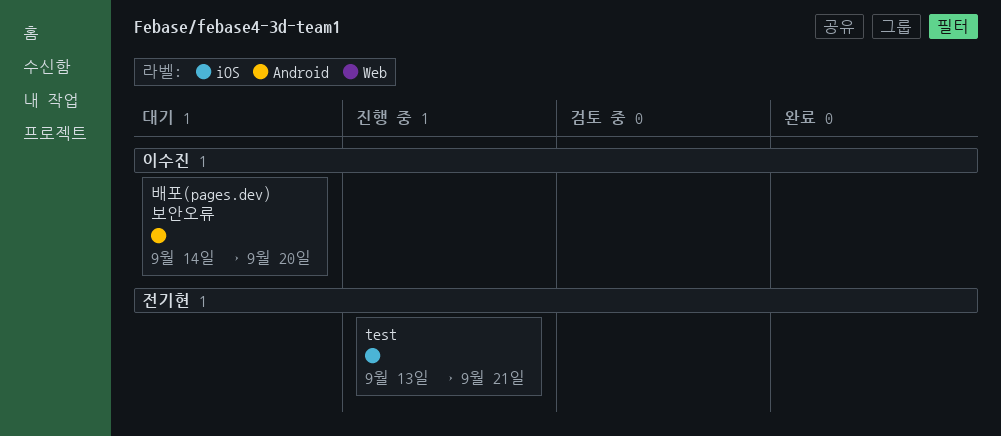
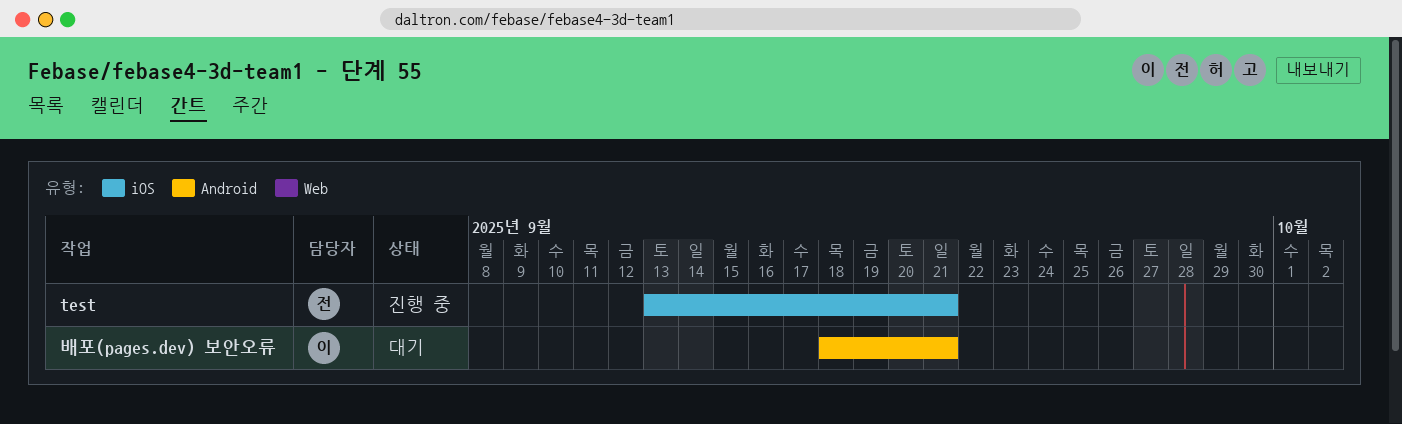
배포(pages.dev) 보안오류, start: Sep 14 -> Sep 18
배포(pages.dev) 보안오류, due: Sep 20 -> Sep 21

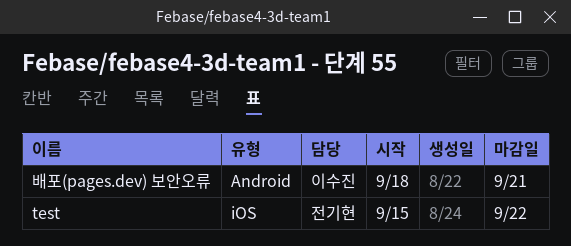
test, start: Sep 13 -> Sep 15
test, due: Sep 21 -> Sep 22

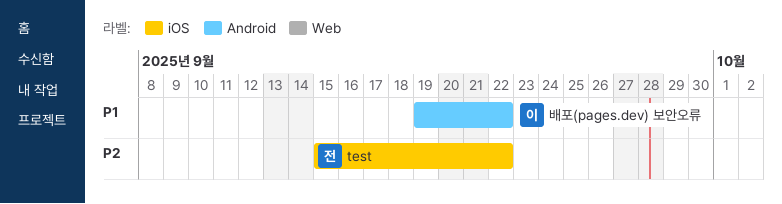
배포(pages.dev) 보안오류, start: Sep 18 -> Sep 19
배포(pages.dev) 보안오류, due: Sep 21 -> Sep 22

